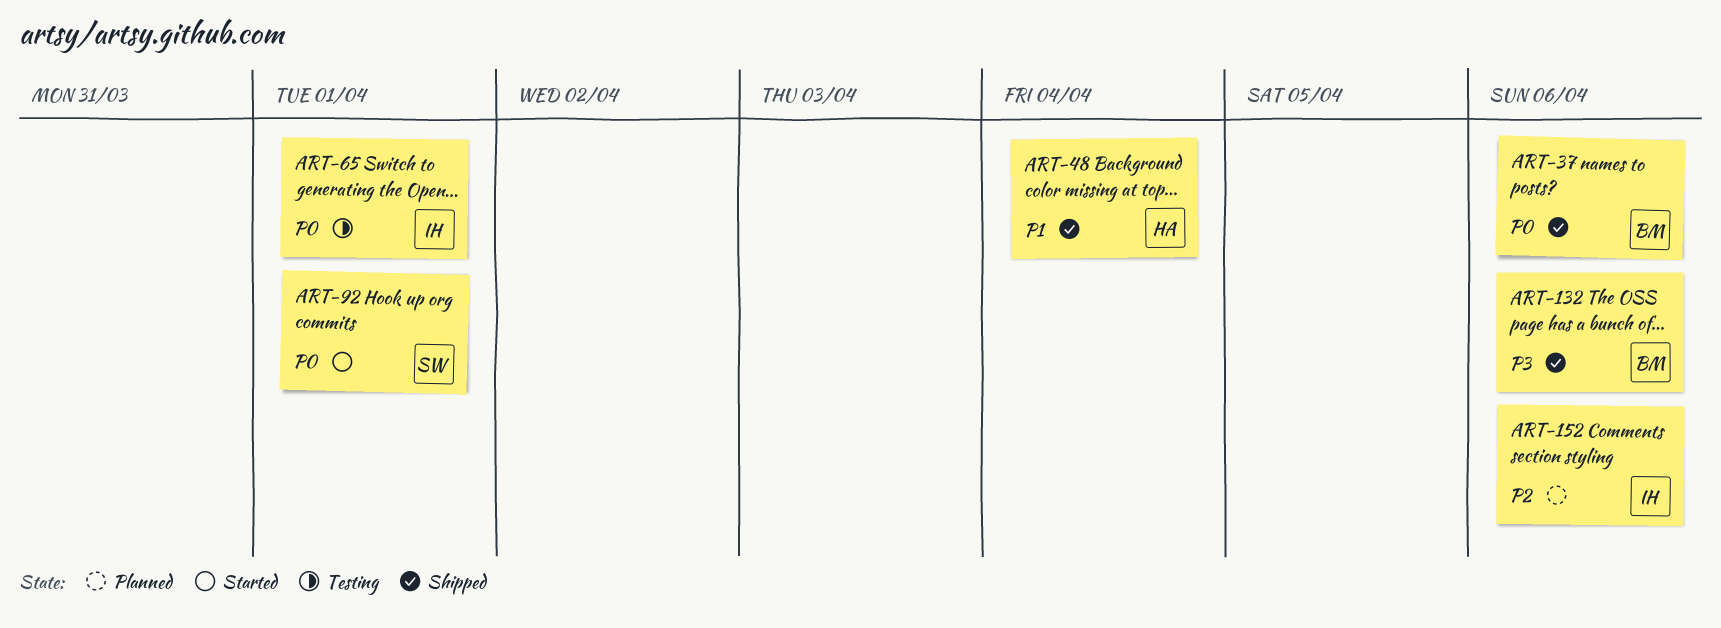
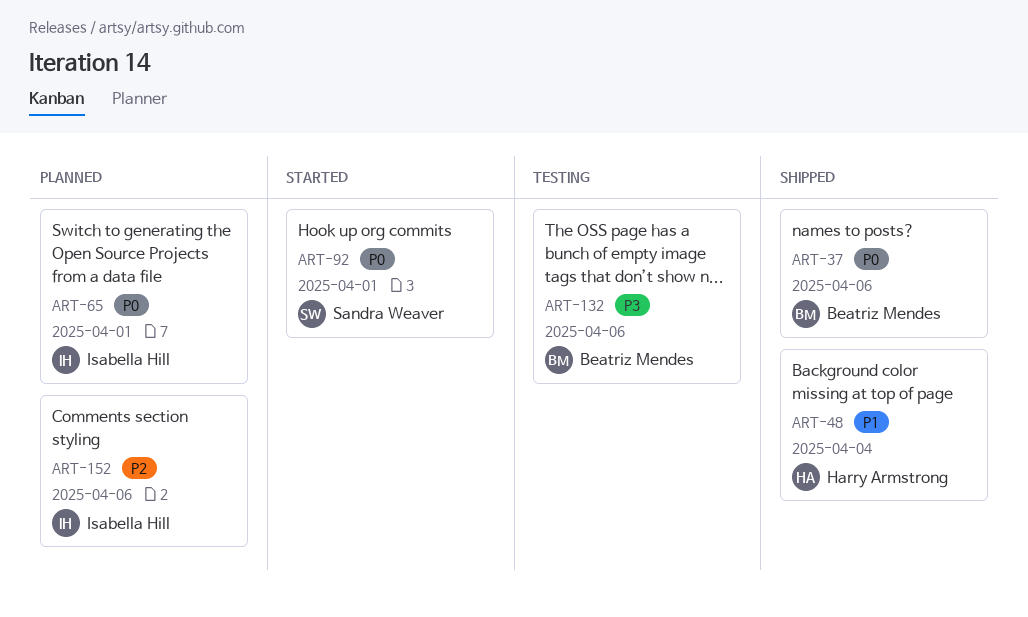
ART-65, status: Testing -> Planned
ART-132, status: Shipped -> Testing

